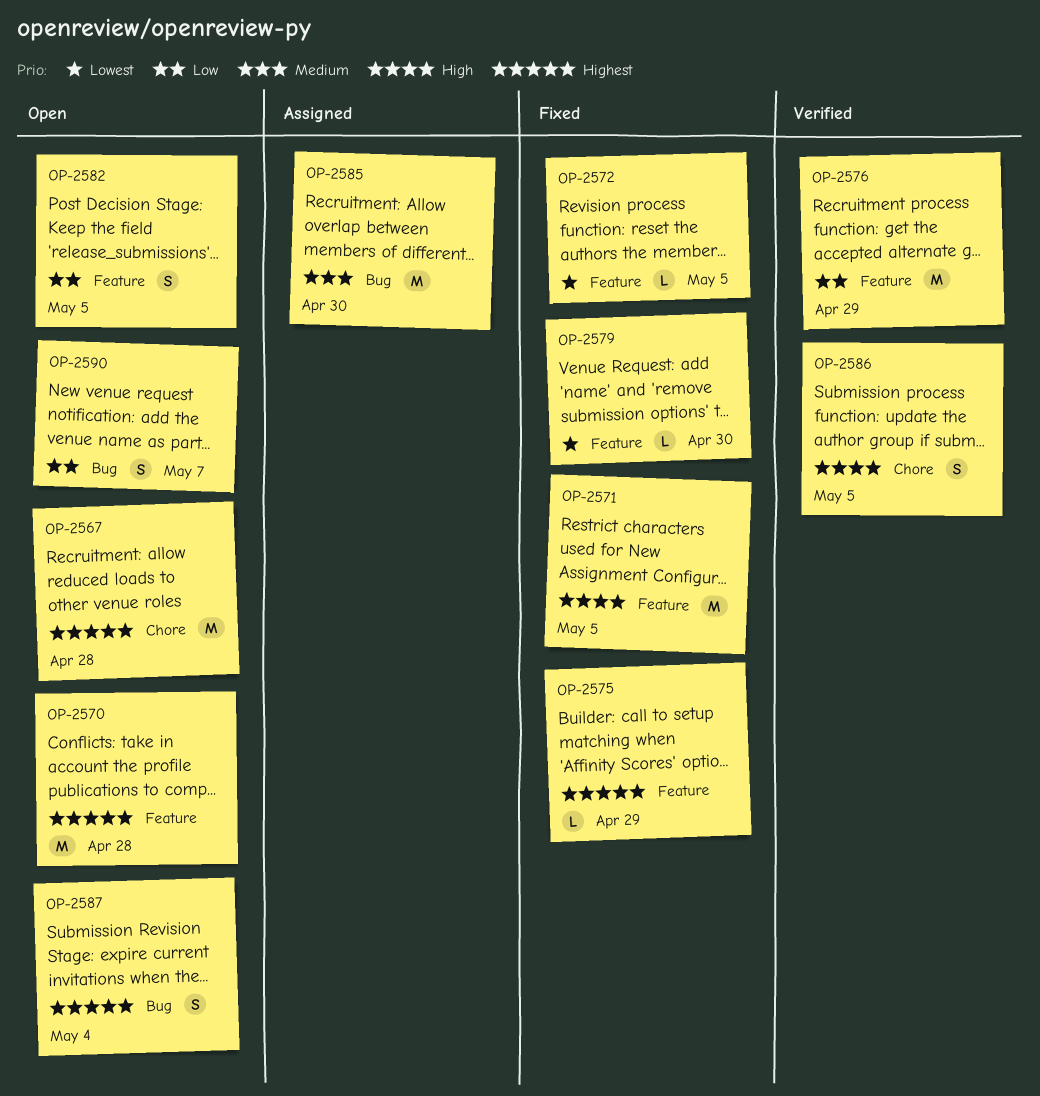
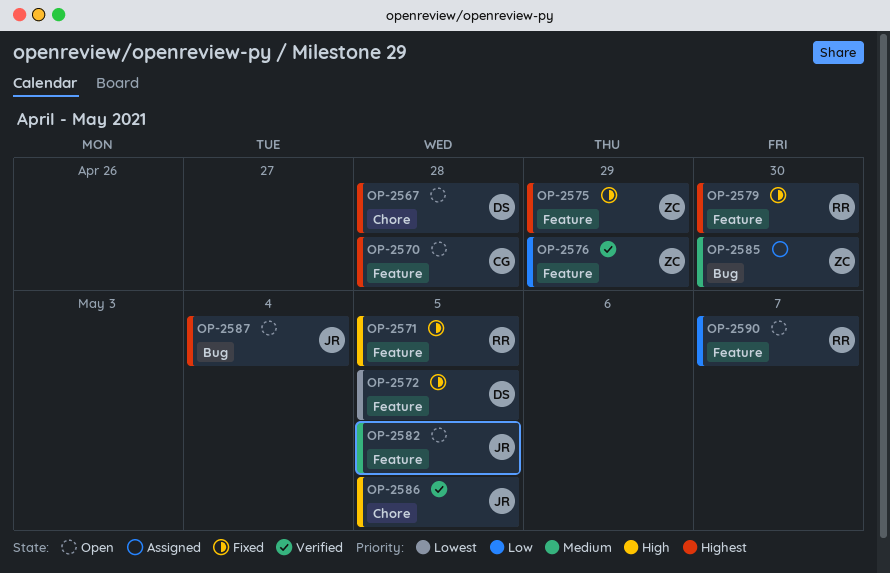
OP-2579, priority: Lowest -> Highest
OP-2582, priority: Low -> Medium
OP-2590, label: Bug -> Feature

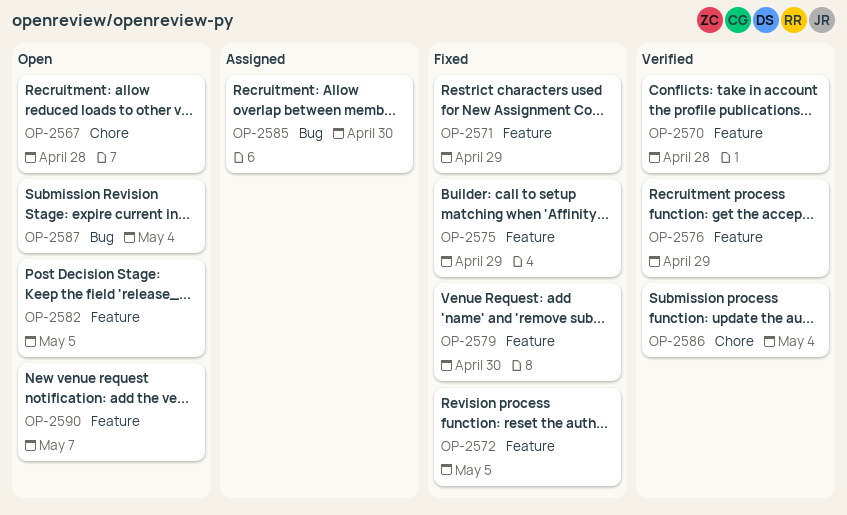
OP-2570, status: Open -> Verified
OP-2571, due: May 5 -> Apr 29
OP-2586, due: May 5 -> May 4

